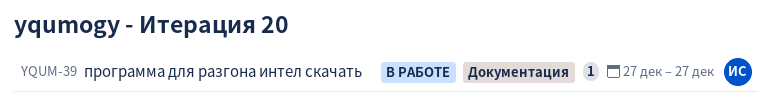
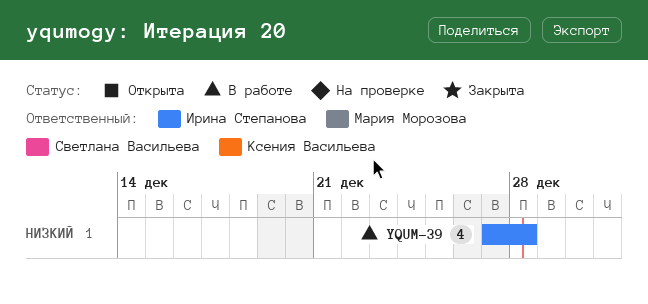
YQUM-39, estimate: 1 -> 4
YQUM-39, due: Dec 27 -> Dec 28

